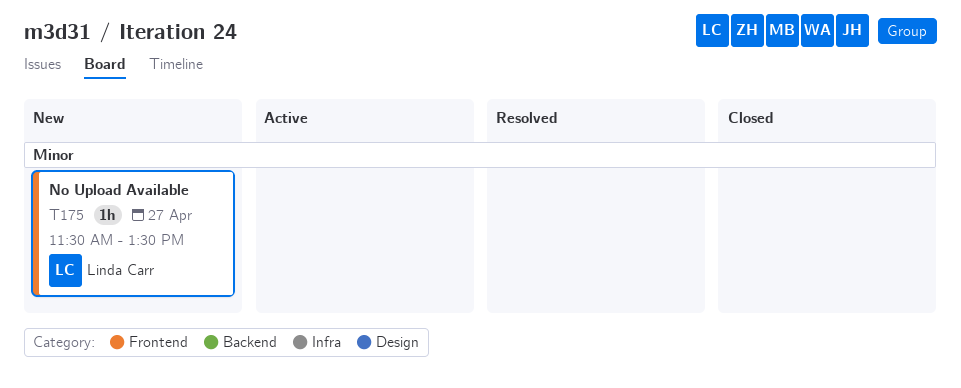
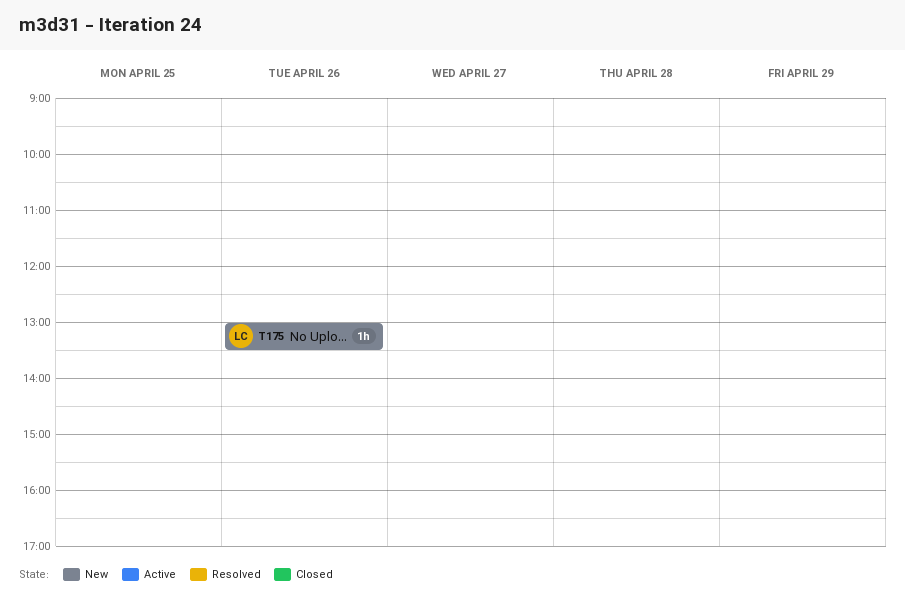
T175, day: Apr 27 -> Apr 26
T175, begins: 11:30 -> 13:00

